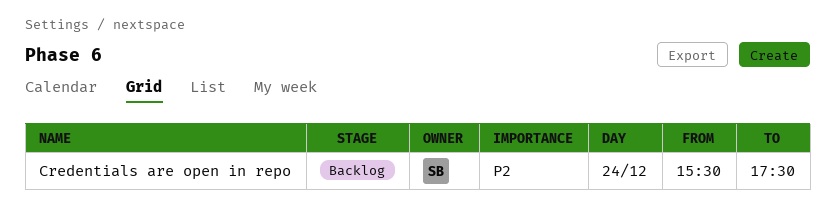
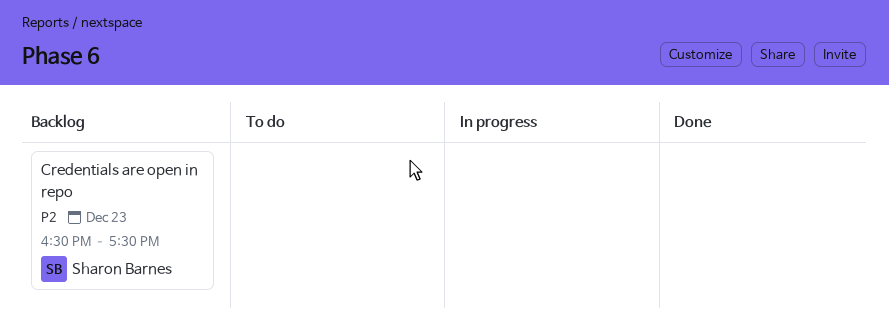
Credentials are open in repo, day: Dec 24 -> Dec 23
Credentials are open in repo, begins: 15:30 -> 16:30

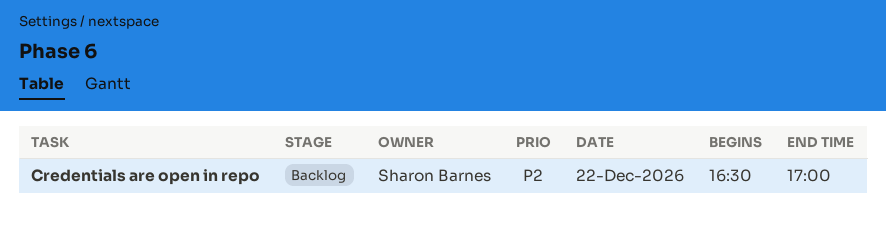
Credentials are open in repo, day: Dec 23 -> Dec 22
Credentials are open in repo, ends: 17:30 -> 17:00

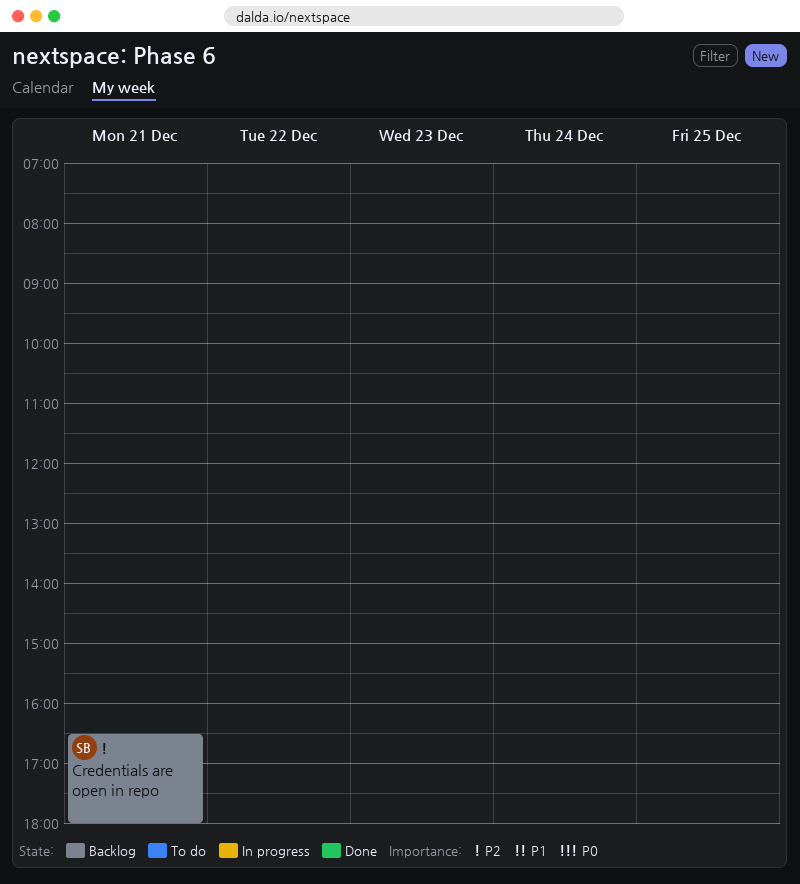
Credentials are open in repo, day: Dec 22 -> Dec 21
Credentials are open in repo, ends: 17:00 -> 18:00

